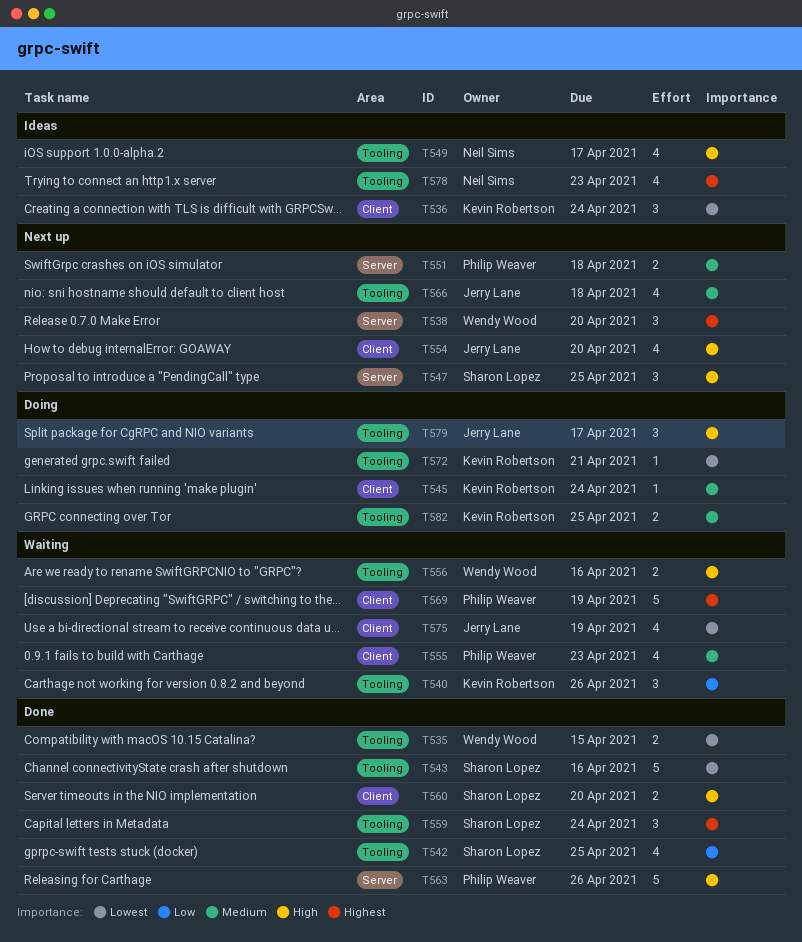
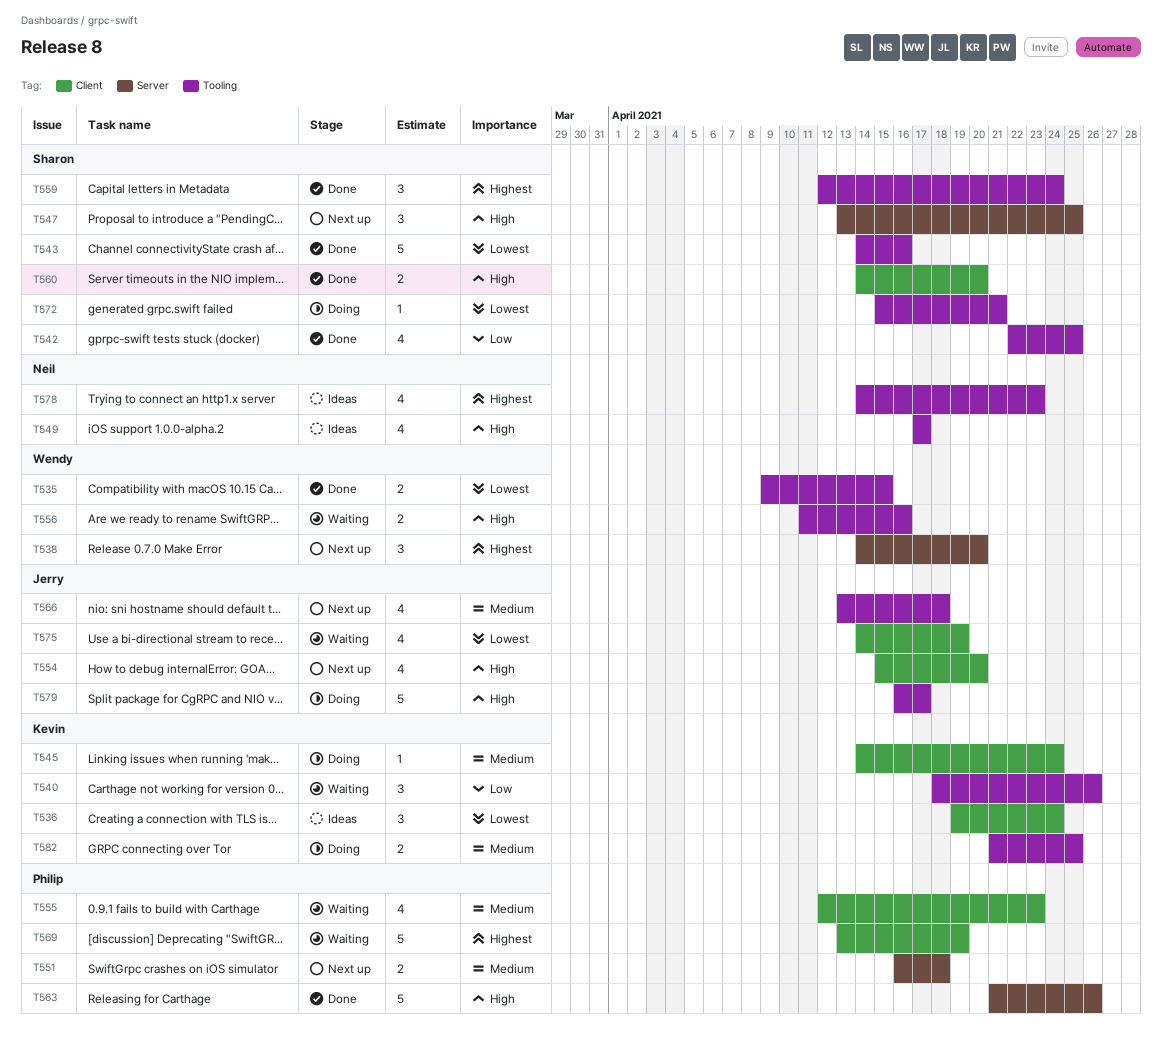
T572, owner: Kevin Robertson -> Sharon Lopez
T579, estimate: 3 -> 5

